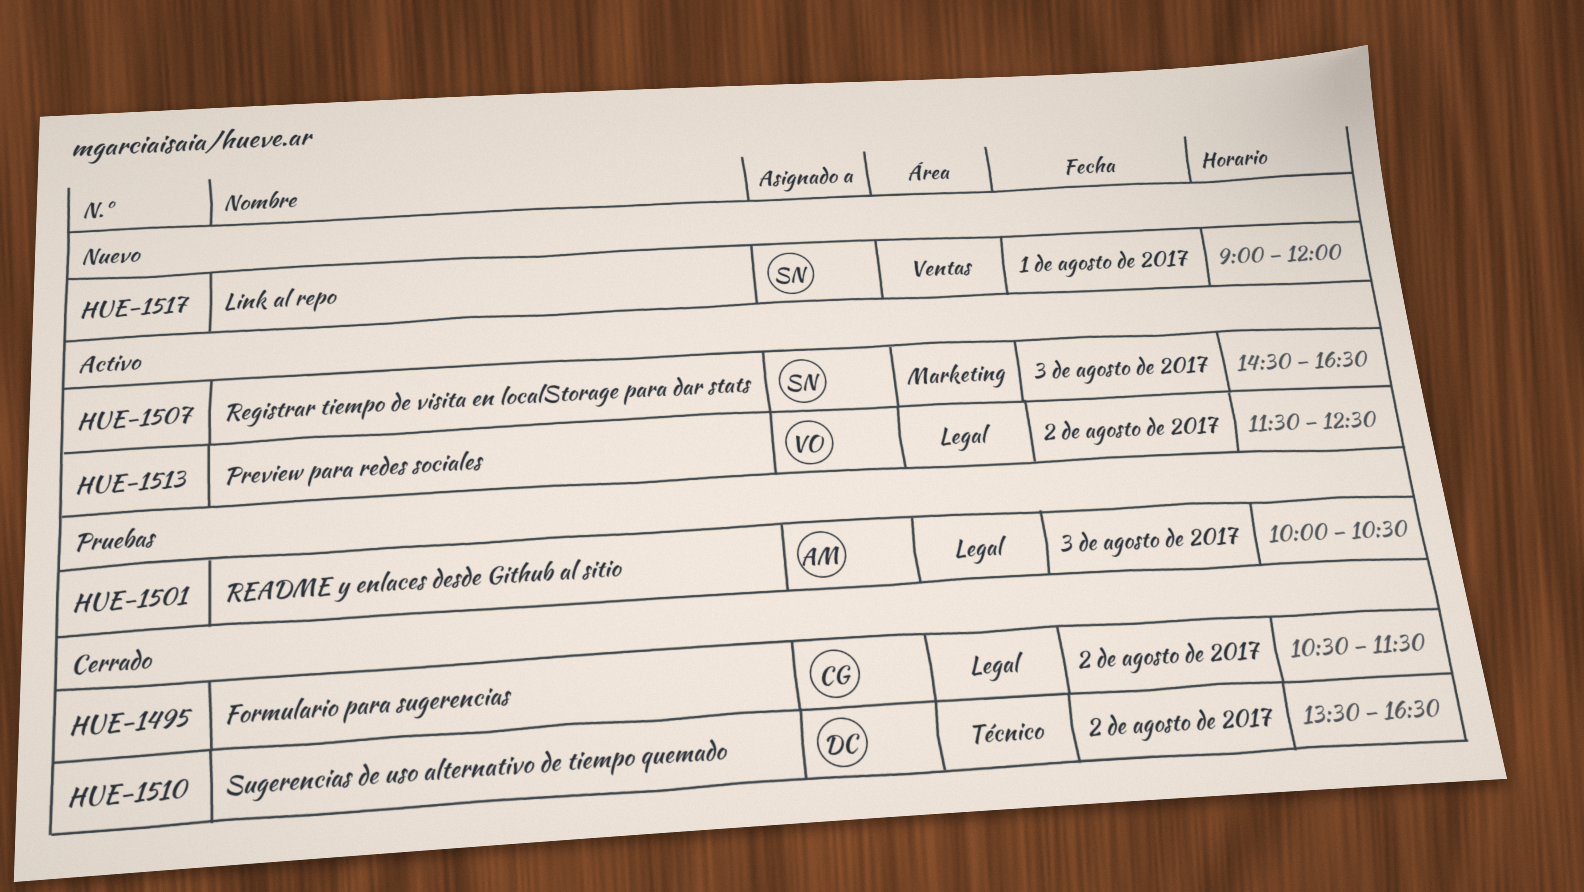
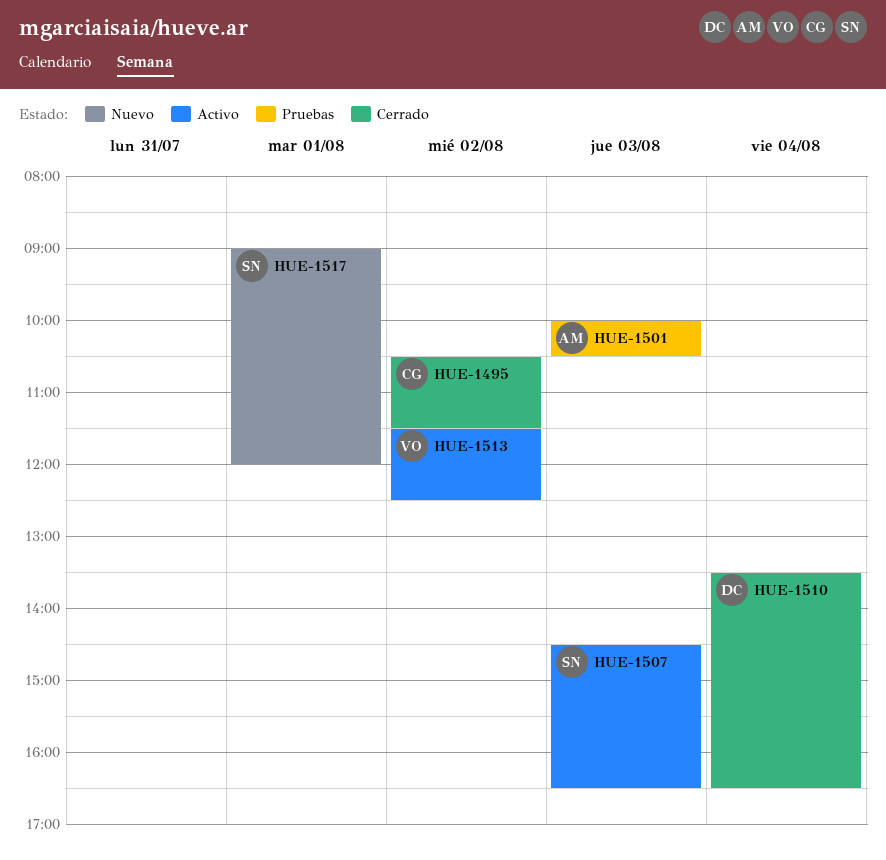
HUE-1510, day: Aug 2 -> Aug 4

